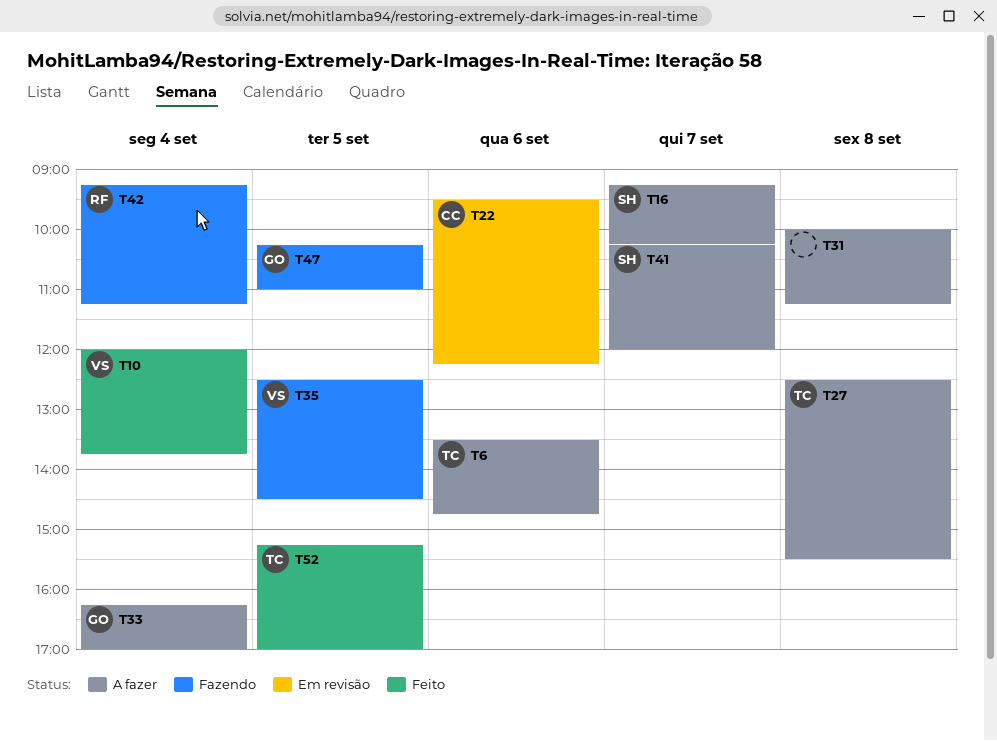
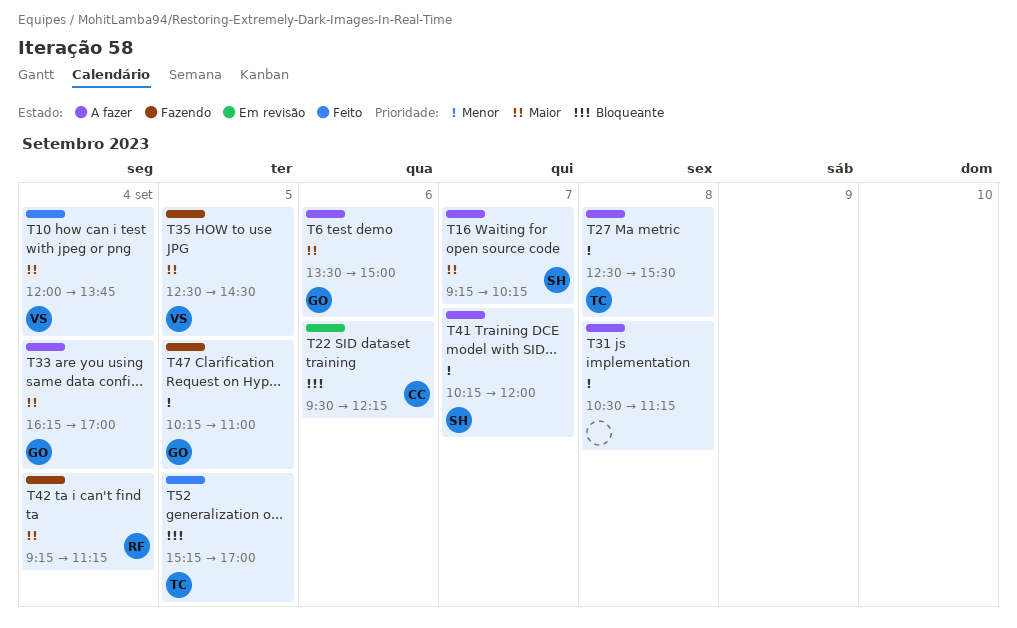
T6, owner: TC -> GO
T6, ends: 14:45 -> 15:00
T31, begins: 10:00 -> 10:30

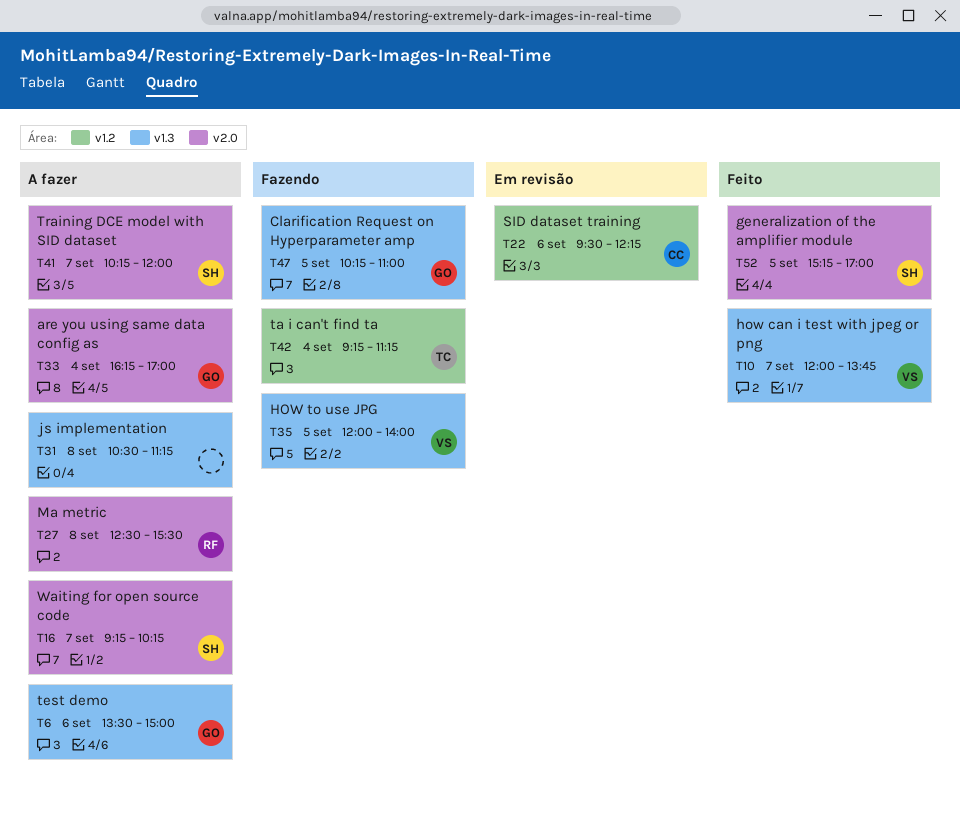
T10, day: Sep 4 -> Sep 7
T27, owner: TC -> RF
T35, begins: 12:30 -> 12:00
T35, ends: 14:30 -> 14:00
T42, owner: RF -> TC
T52, owner: TC -> SH

